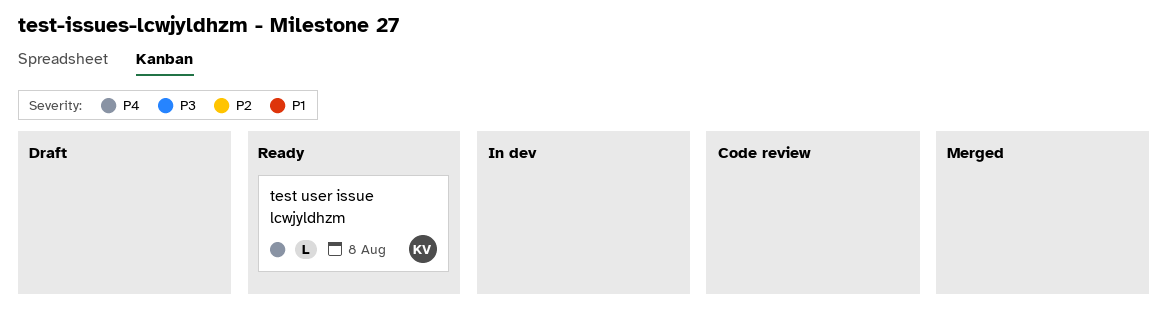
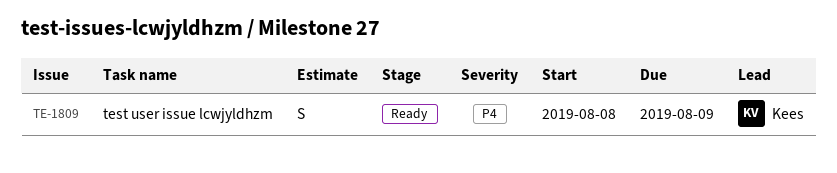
test user issue lcwjyldhzm, estimate: L -> S
test user issue lcwjyldhzm, due: Aug 8 -> Aug 9

